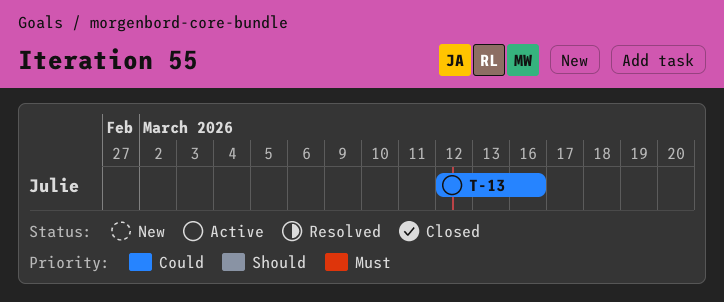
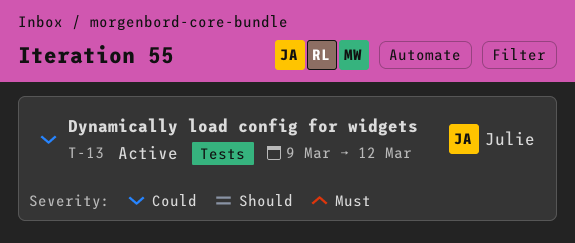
T-13, start: Mar 12 -> Mar 9
T-13, due: Mar 16 -> Mar 12

